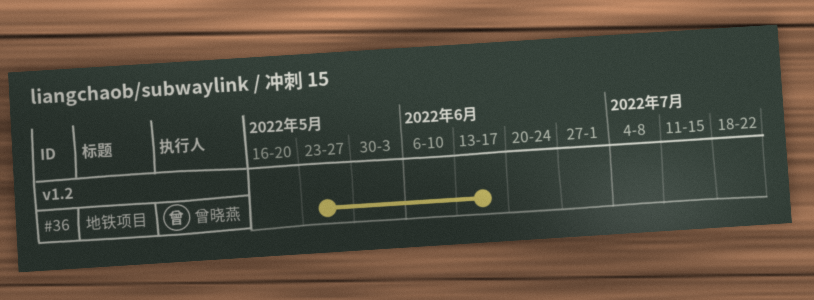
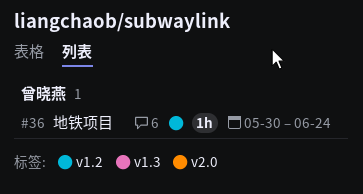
#36, start: May 23 -> May 30
#36, due: Jun 17 -> Jun 24

